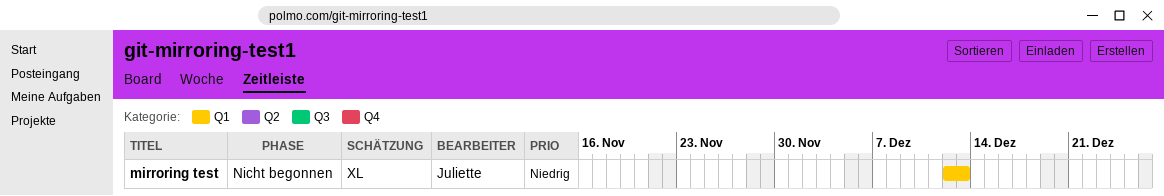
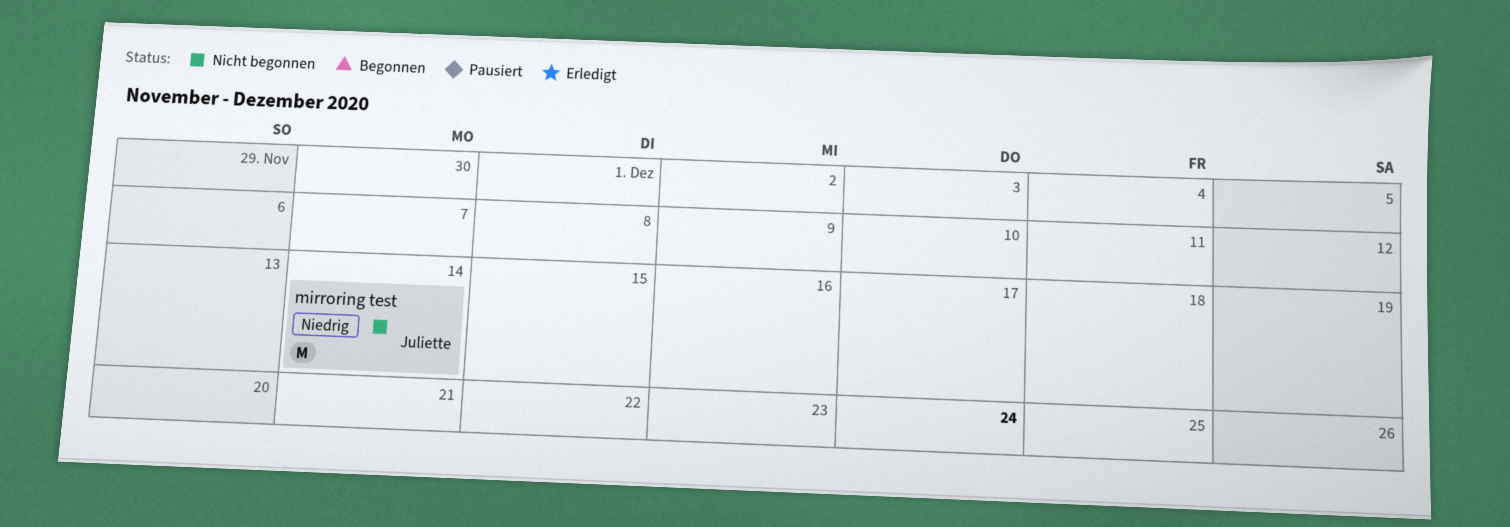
mirroring test, estimate: XL -> M
mirroring test, due: Dec 13 -> Dec 14

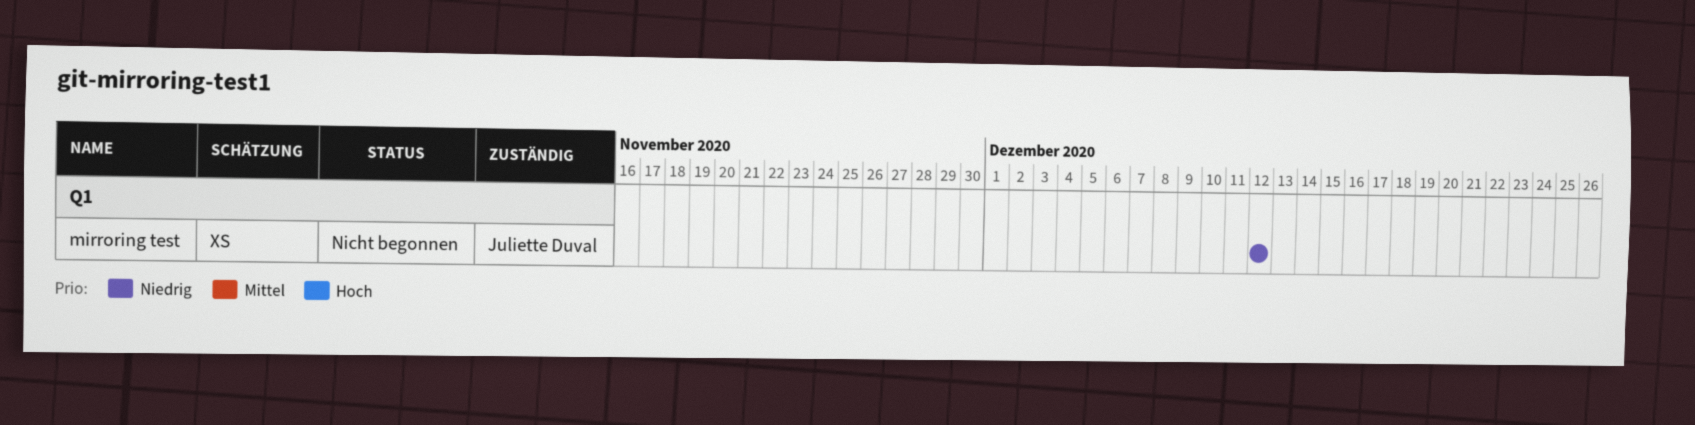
mirroring test, estimate: M -> XS
mirroring test, due: Dec 14 -> Dec 12

